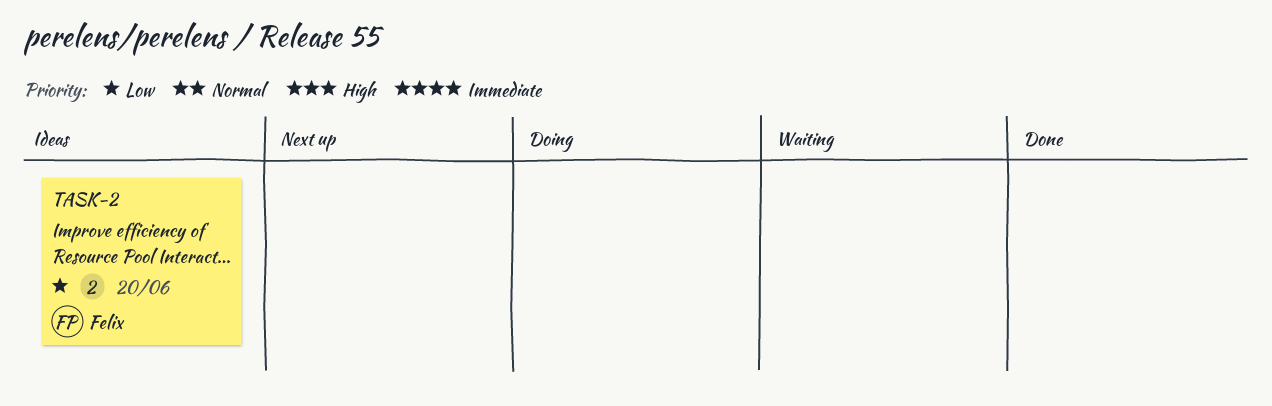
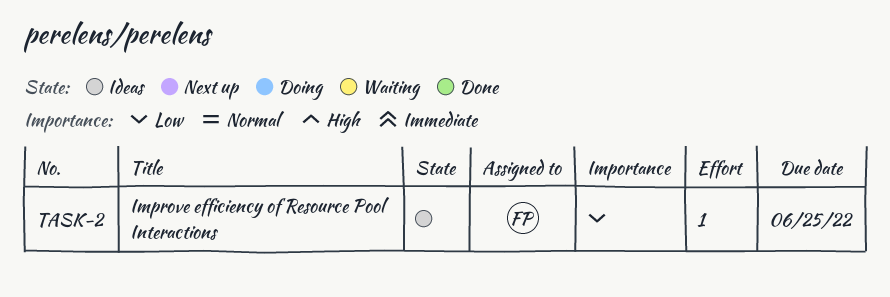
TASK-2, estimate: 2 -> 1
TASK-2, due: Jun 20 -> Jun 25

